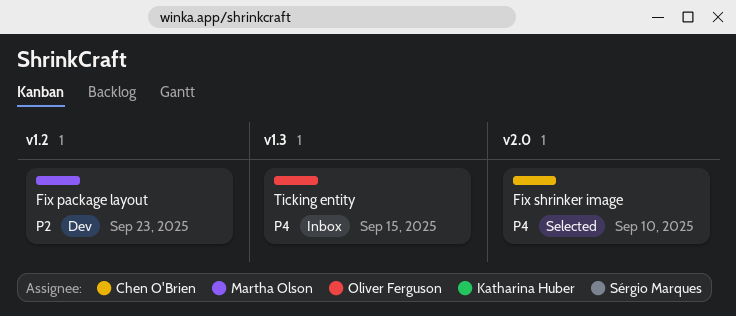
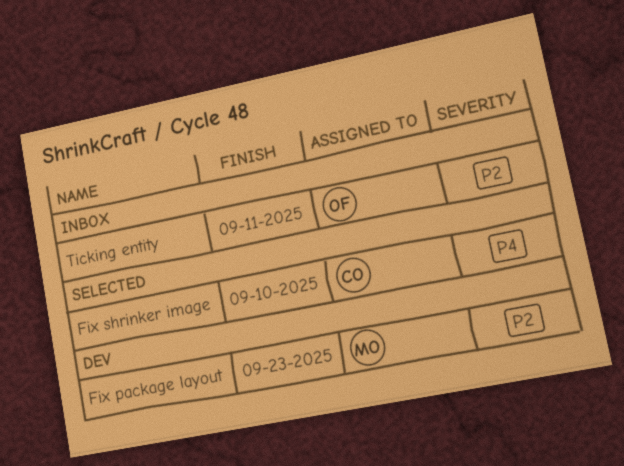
Ticking entity, priority: P4 -> P2
Ticking entity, due: Sep 15 -> Sep 11

